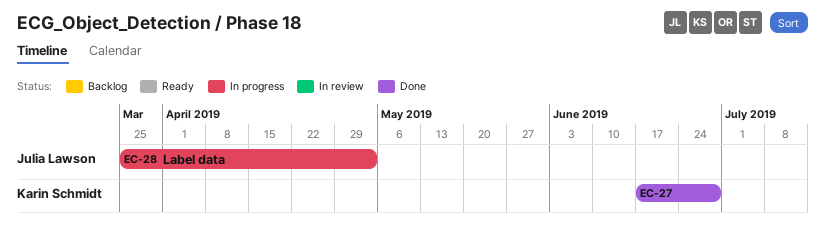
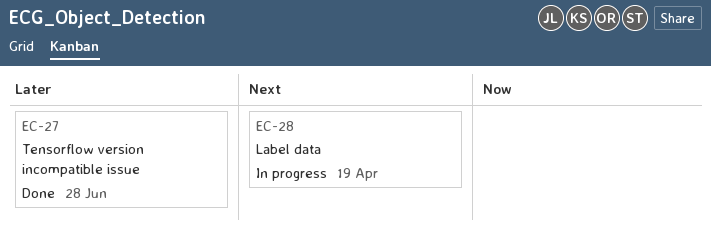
EC-28, due: May 3 -> Apr 19

